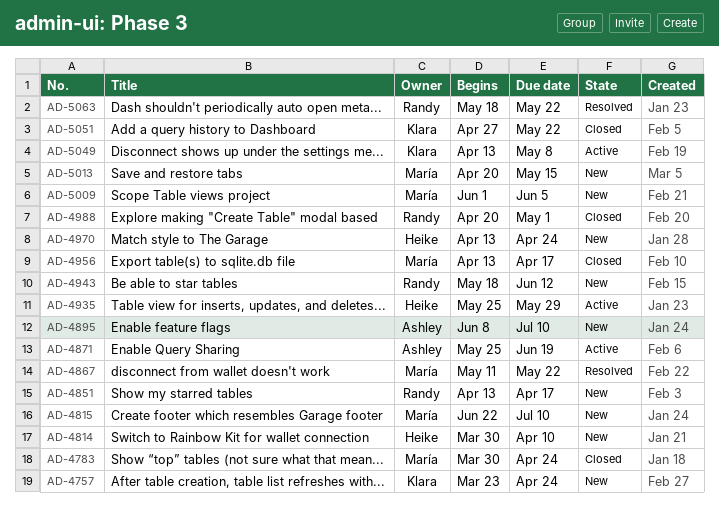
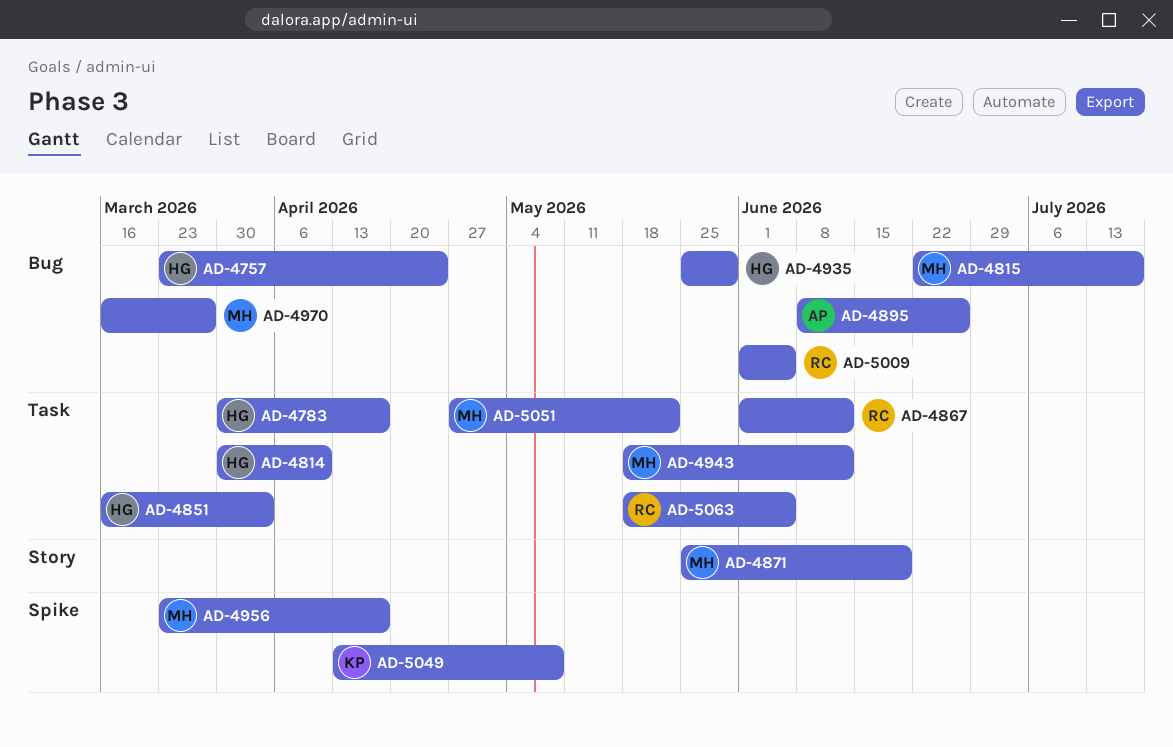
AD-4757, owner: Klara -> Heike
AD-4783, owner: María -> Heike
AD-4783, due: Apr 24 -> Apr 17
AD-4815, due: Jul 10 -> Jul 17
AD-4851, owner: Randy -> Heike
AD-4851, start: Apr 13 -> Mar 16
AD-4851, due: Apr 17 -> Apr 3
AD-4867, owner: María -> Randy
AD-4867, start: May 11 -> Jun 1
AD-4867, due: May 22 -> Jun 12
AD-4871, owner: Ashley -> María
AD-4895, due: Jul 10 -> Jun 26
AD-4943, owner: Randy -> María
AD-4956, start: Apr 13 -> Mar 23
AD-4970, owner: Heike -> María
AD-4970, start: Apr 13 -> Mar 16
AD-4970, due: Apr 24 -> Mar 27
AD-4988: present -> none
AD-5009, owner: María -> Randy
AD-5013: present -> none
AD-5051, owner: Klara -> María
AD-5063, due: May 22 -> Jun 5

